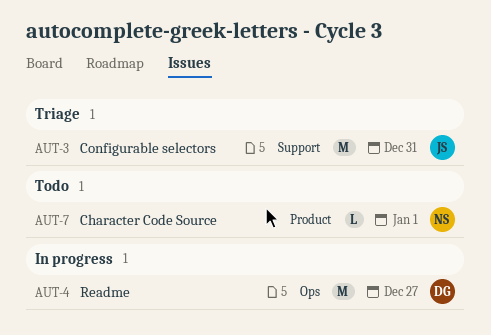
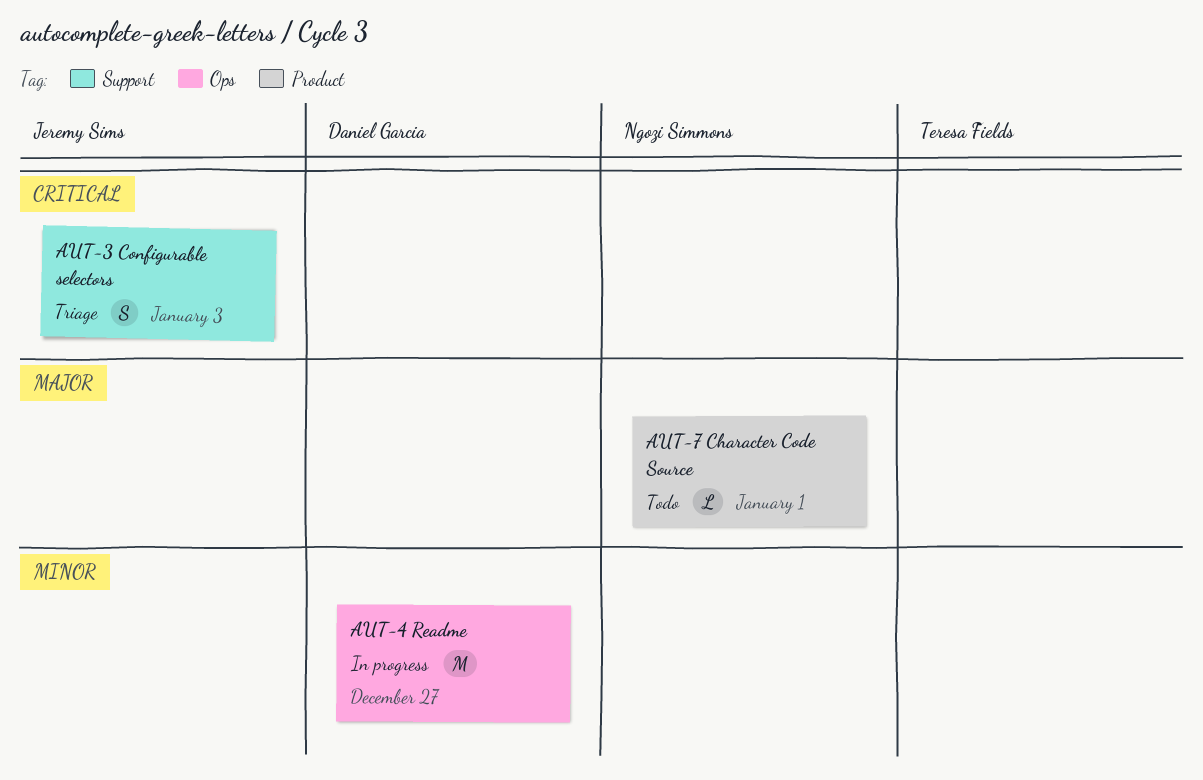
AUT-3, estimate: M -> S
AUT-3, due: Dec 31 -> Jan 3

